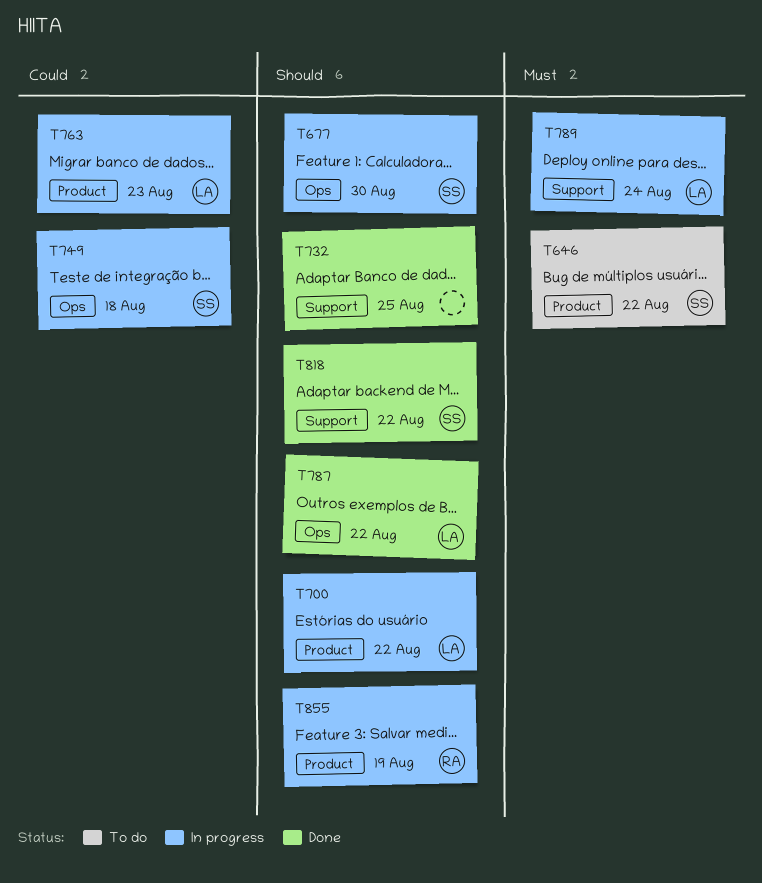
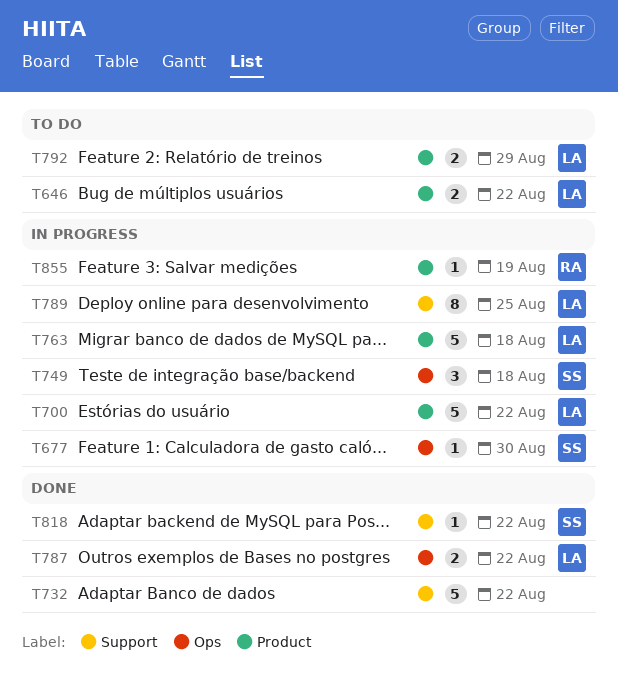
T646, owner: SS -> LA
T732, due: Aug 25 -> Aug 22
T763, due: Aug 23 -> Aug 18
T789, due: Aug 24 -> Aug 25
T792: none -> present

